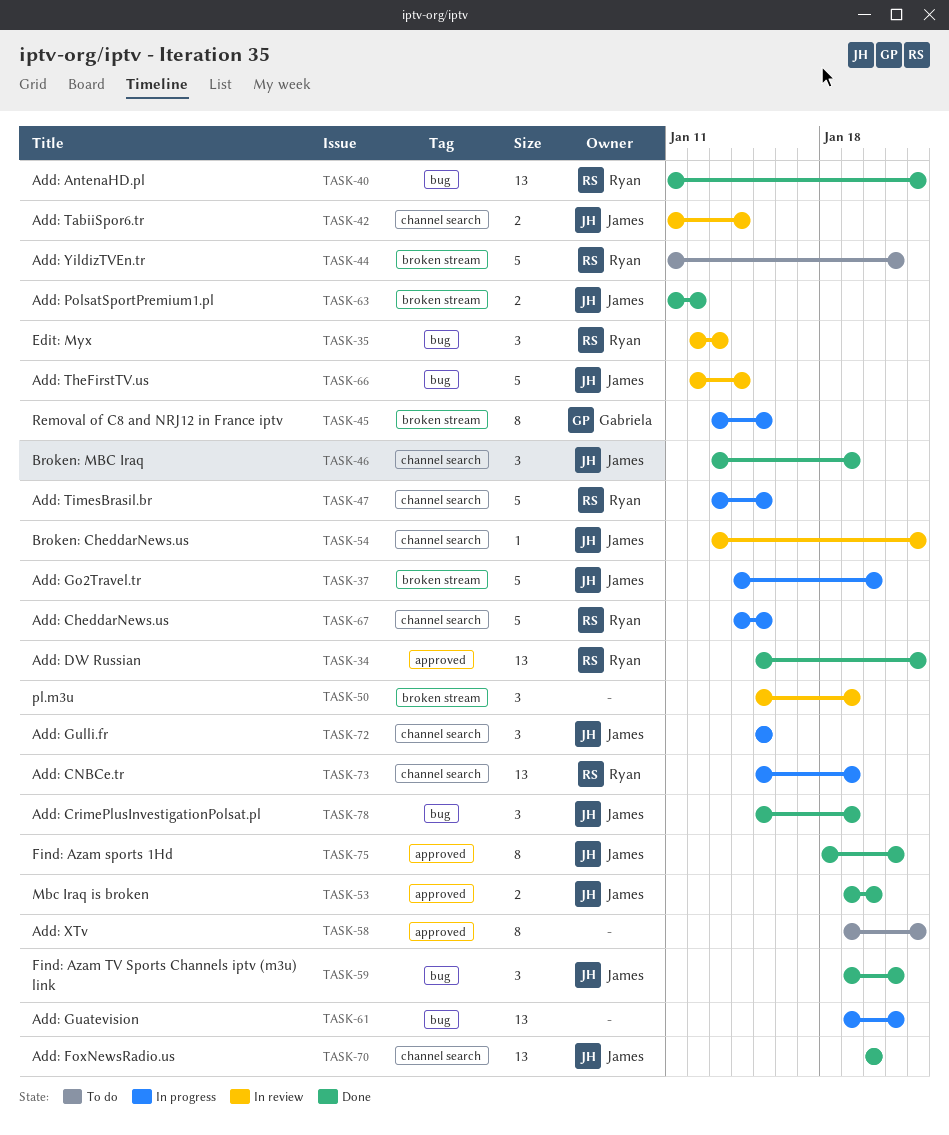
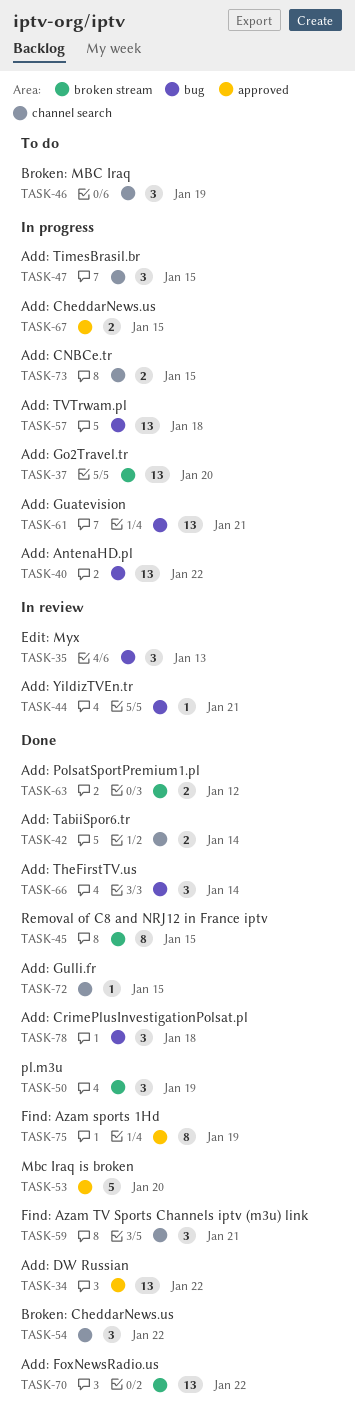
TASK-37, estimate: 5 -> 13
TASK-40, status: Done -> In progress
TASK-42, status: In review -> Done
TASK-44, status: To do -> In review
TASK-44, label: broken stream -> bug
TASK-44, estimate: 5 -> 1
TASK-45, status: In progress -> Done
TASK-46, status: Done -> To do
TASK-47, estimate: 5 -> 3
TASK-50, status: In review -> Done
TASK-53, estimate: 2 -> 5
TASK-54, status: In review -> Done
TASK-54, estimate: 1 -> 3
TASK-57: none -> present
TASK-58: present -> none
TASK-59, label: bug -> channel search
TASK-66, status: In review -> Done
TASK-66, estimate: 5 -> 3
TASK-67, label: channel search -> approved
TASK-67, estimate: 5 -> 2
TASK-70, label: channel search -> broken stream
TASK-70, due: Jan 20 -> Jan 22
TASK-72, status: In progress -> Done
TASK-72, estimate: 3 -> 1
TASK-73, estimate: 13 -> 2
TASK-73, due: Jan 19 -> Jan 15
TASK-75, due: Jan 21 -> Jan 19
TASK-78, due: Jan 19 -> Jan 18

